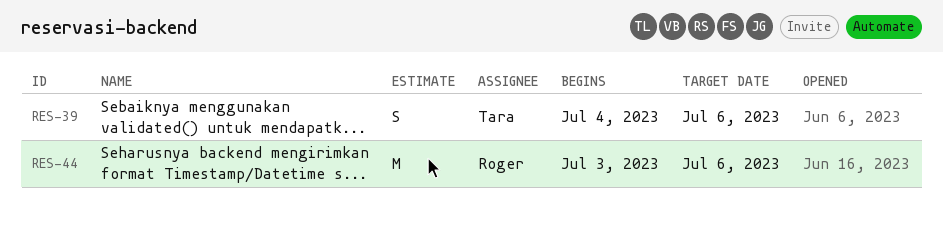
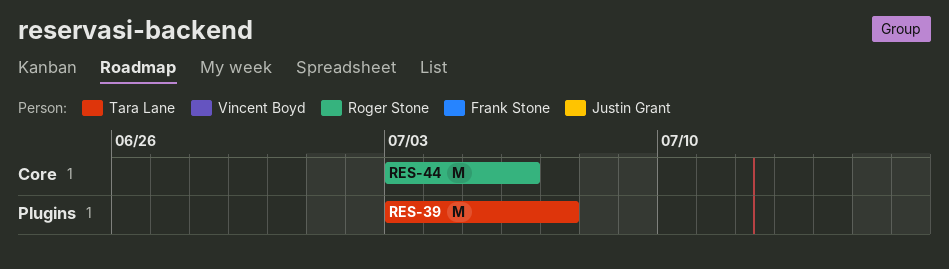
RES-39, estimate: S -> M
RES-39, start: Jul 4 -> Jul 3
RES-39, due: Jul 6 -> Jul 7

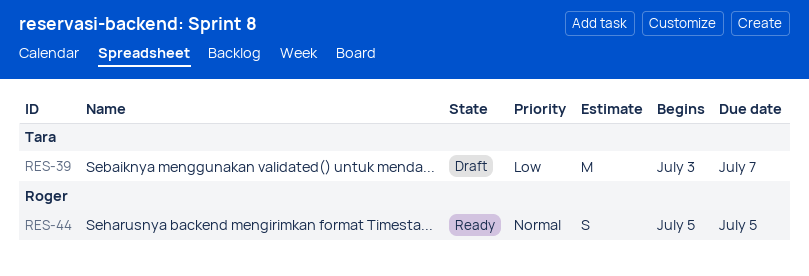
RES-44, estimate: M -> S
RES-44, start: Jul 3 -> Jul 5
RES-44, due: Jul 6 -> Jul 5

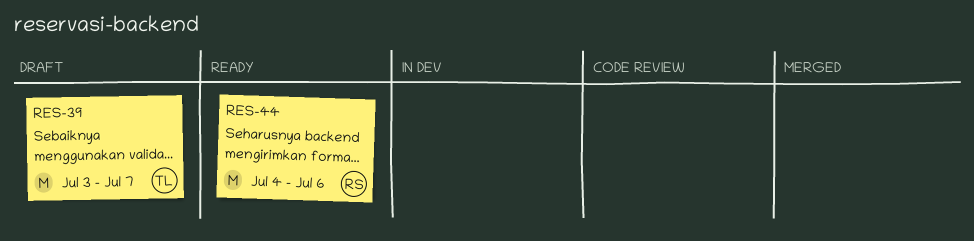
RES-44, estimate: S -> M
RES-44, start: Jul 5 -> Jul 4
RES-44, due: Jul 5 -> Jul 6

